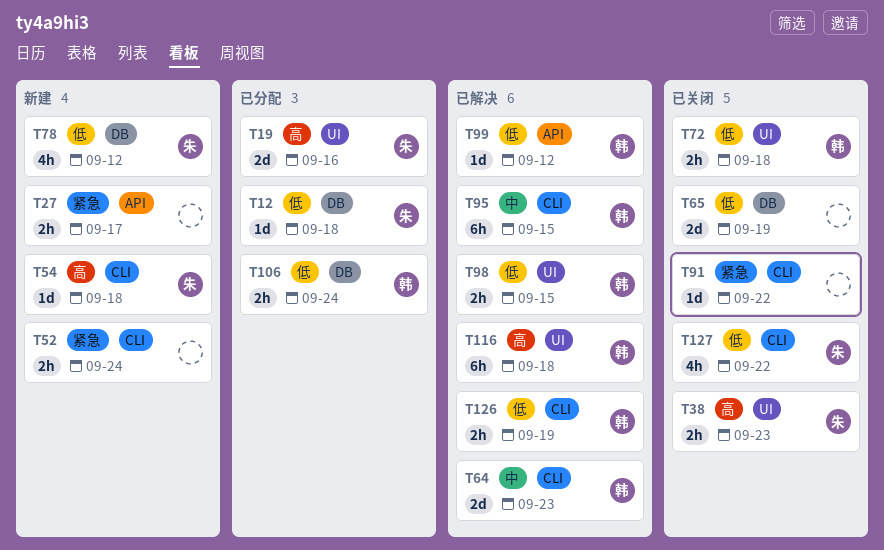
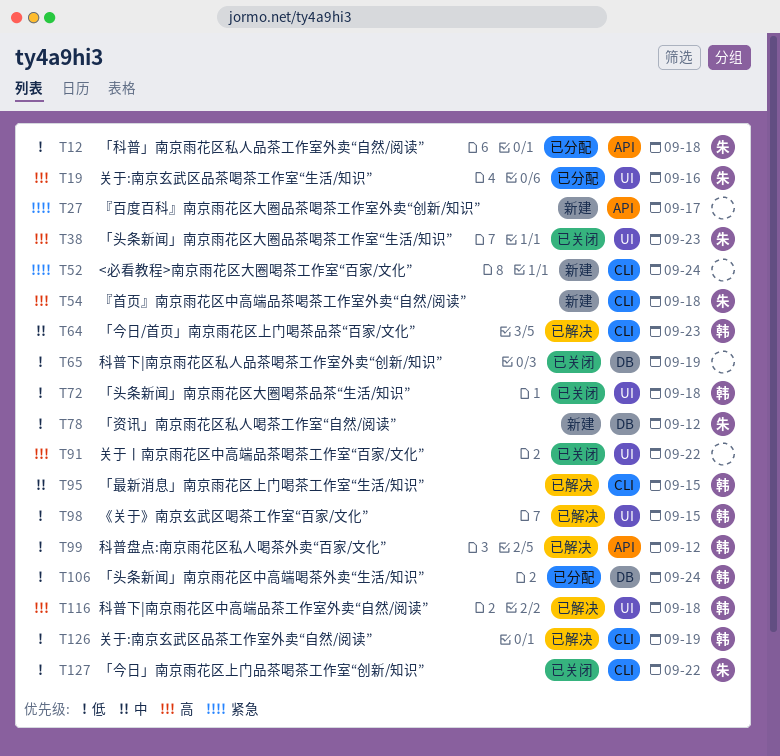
T12, label: DB -> API
T91, priority: 紧急 -> 高
T91, label: CLI -> UI

